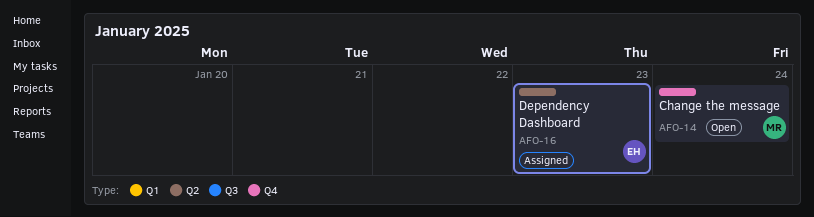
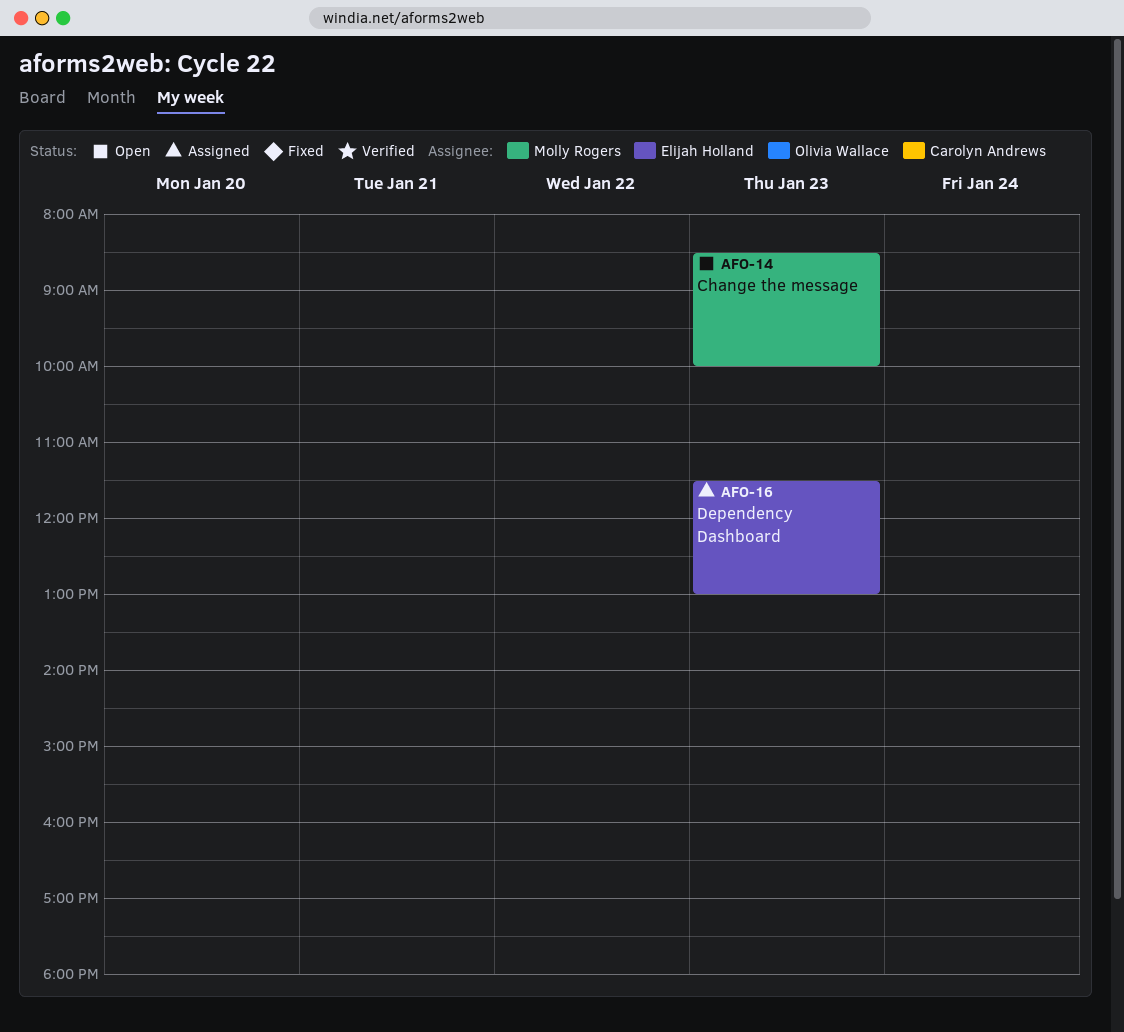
AFO-14, day: Jan 24 -> Jan 23

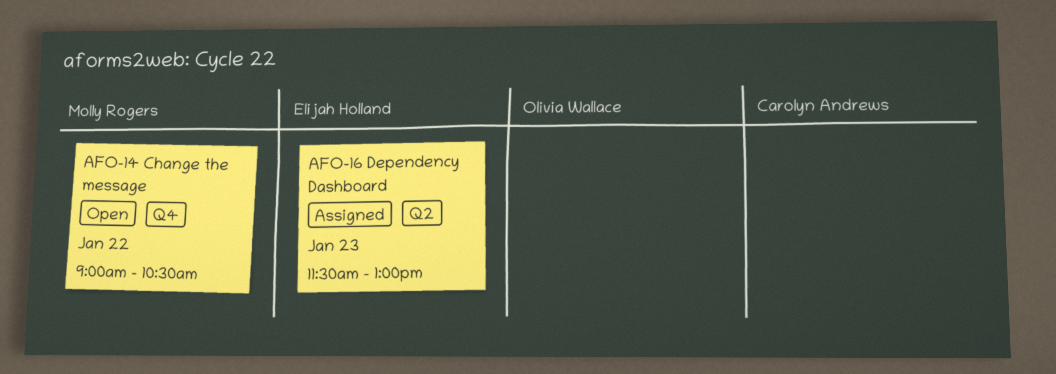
AFO-14, day: Jan 23 -> Jan 22
AFO-14, begins: 08:30 -> 09:00
AFO-14, ends: 10:00 -> 10:30

